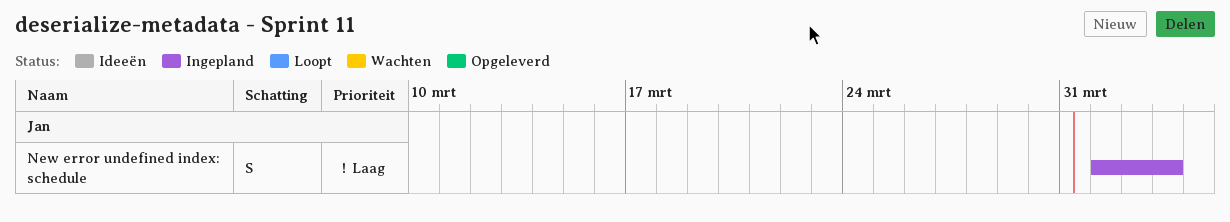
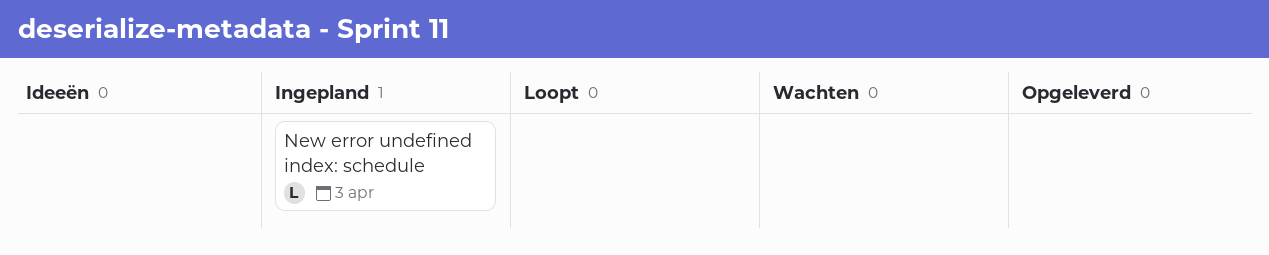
New error undefined index: schedule, estimate: S -> L

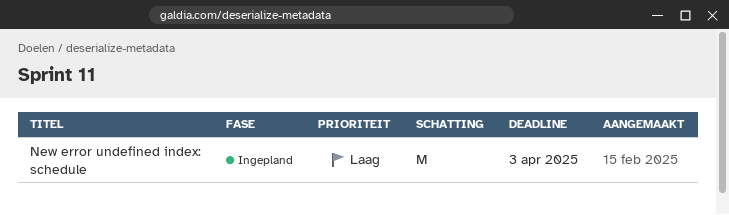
New error undefined index: schedule, estimate: L -> M

